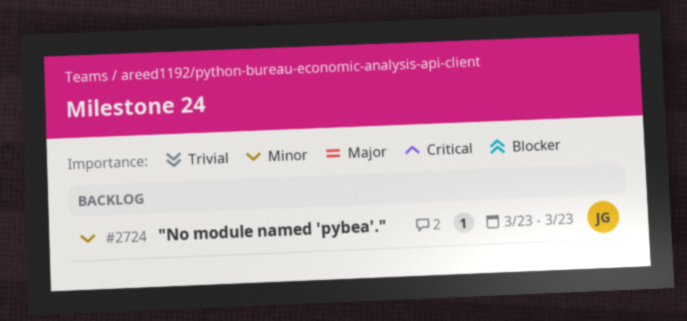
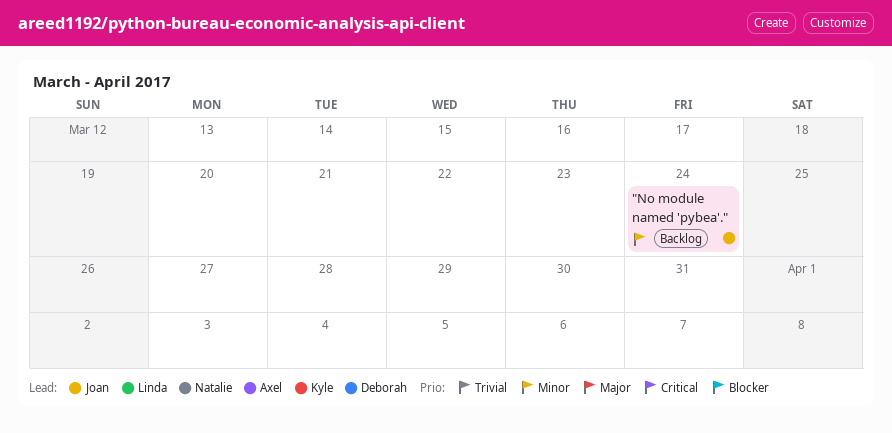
"No module named 'pybea'.", due: Mar 23 -> Mar 24

